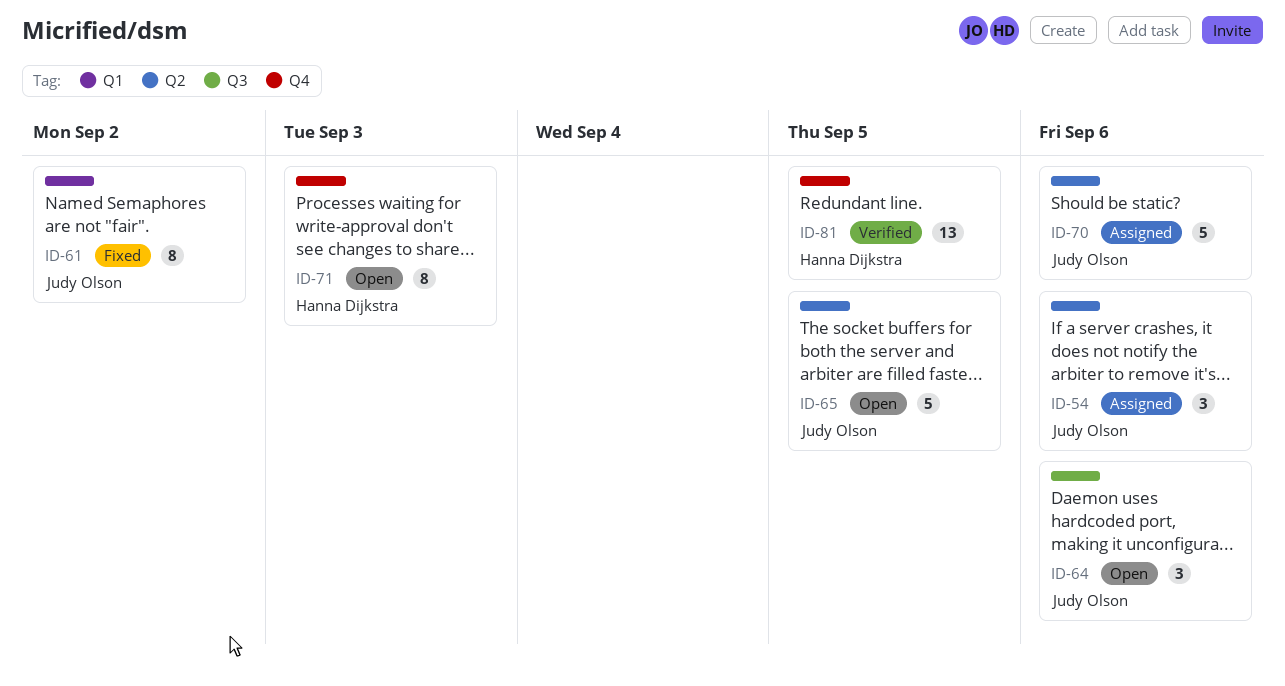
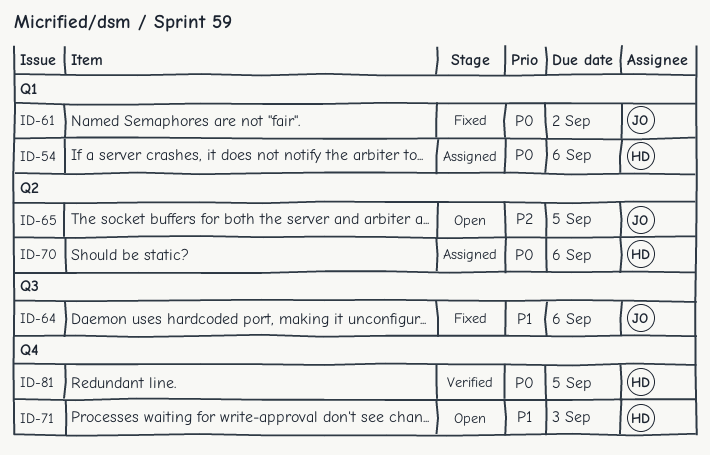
ID-54, owner: Judy Olson -> Hanna Dijkstra
ID-54, label: Q2 -> Q1
ID-64, status: Open -> Fixed
ID-70, owner: Judy Olson -> Hanna Dijkstra

